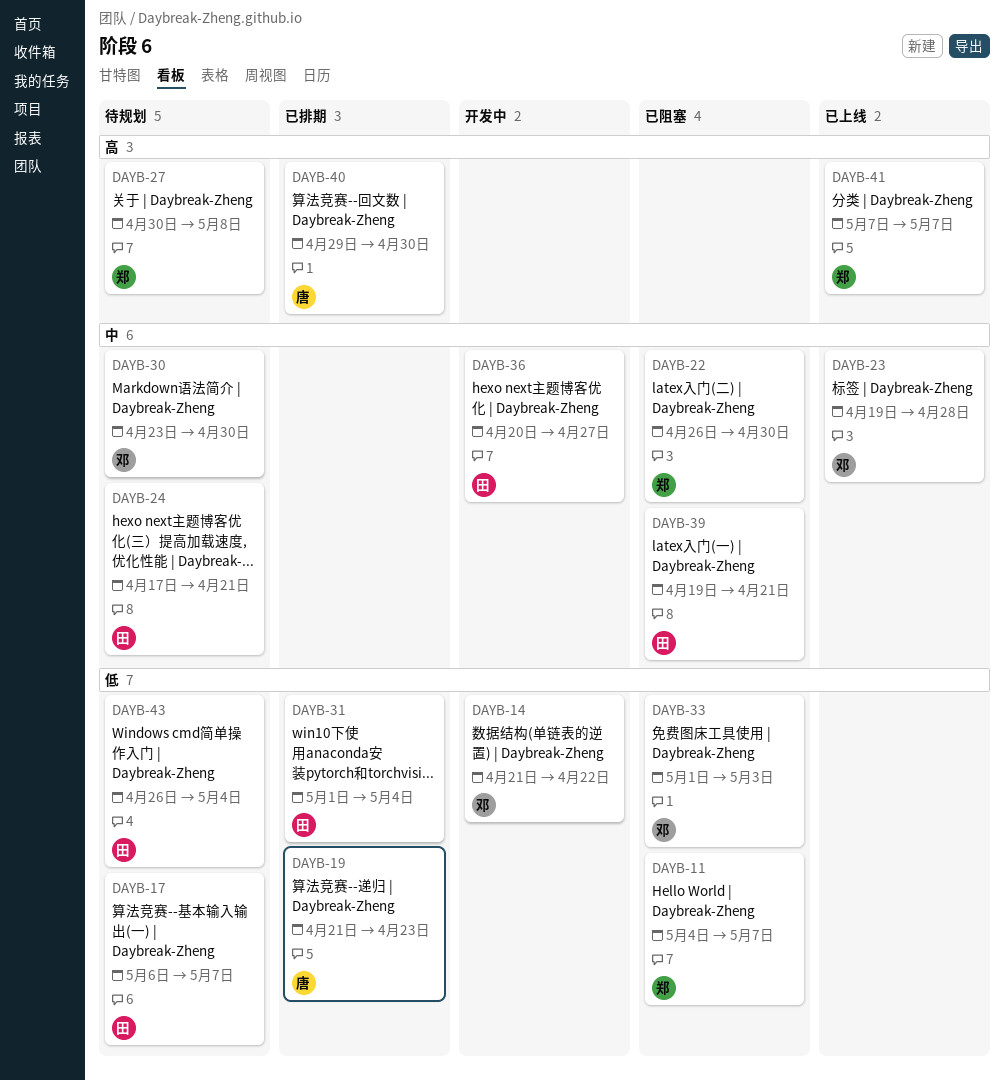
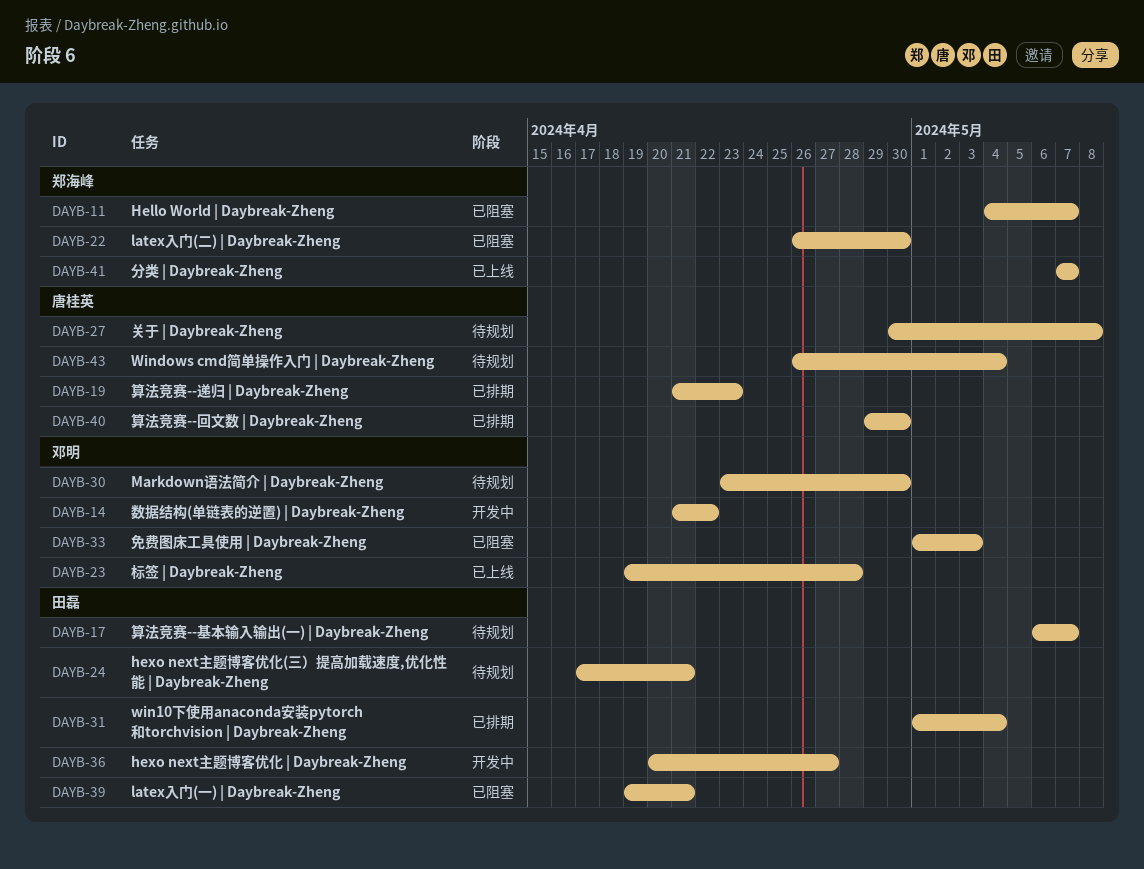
DAYB-27, owner: 郑海峰 -> 唐桂英
DAYB-43, owner: 田磊 -> 唐桂英

